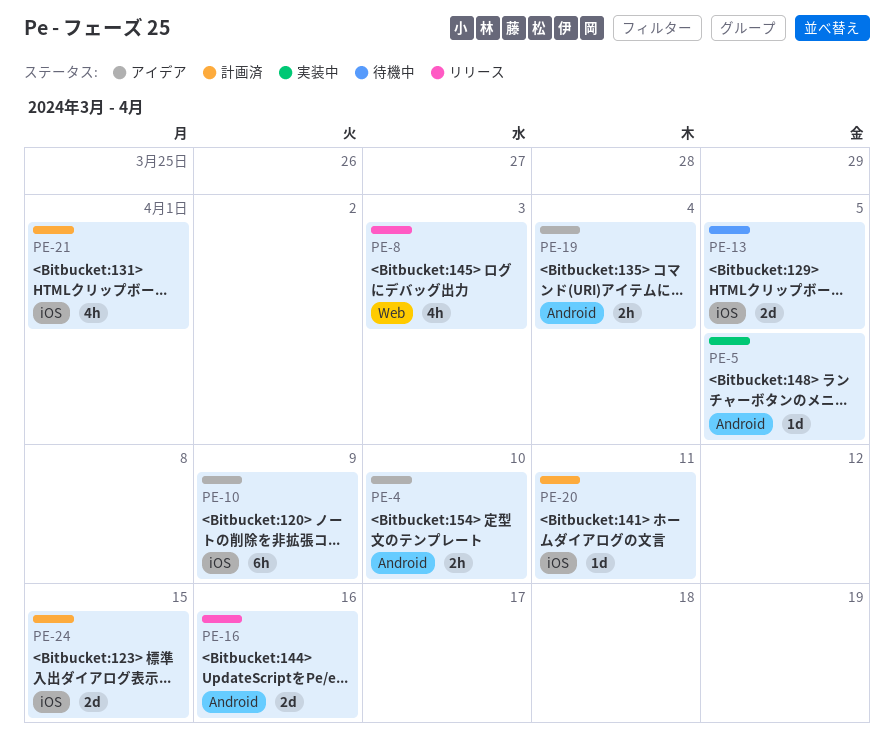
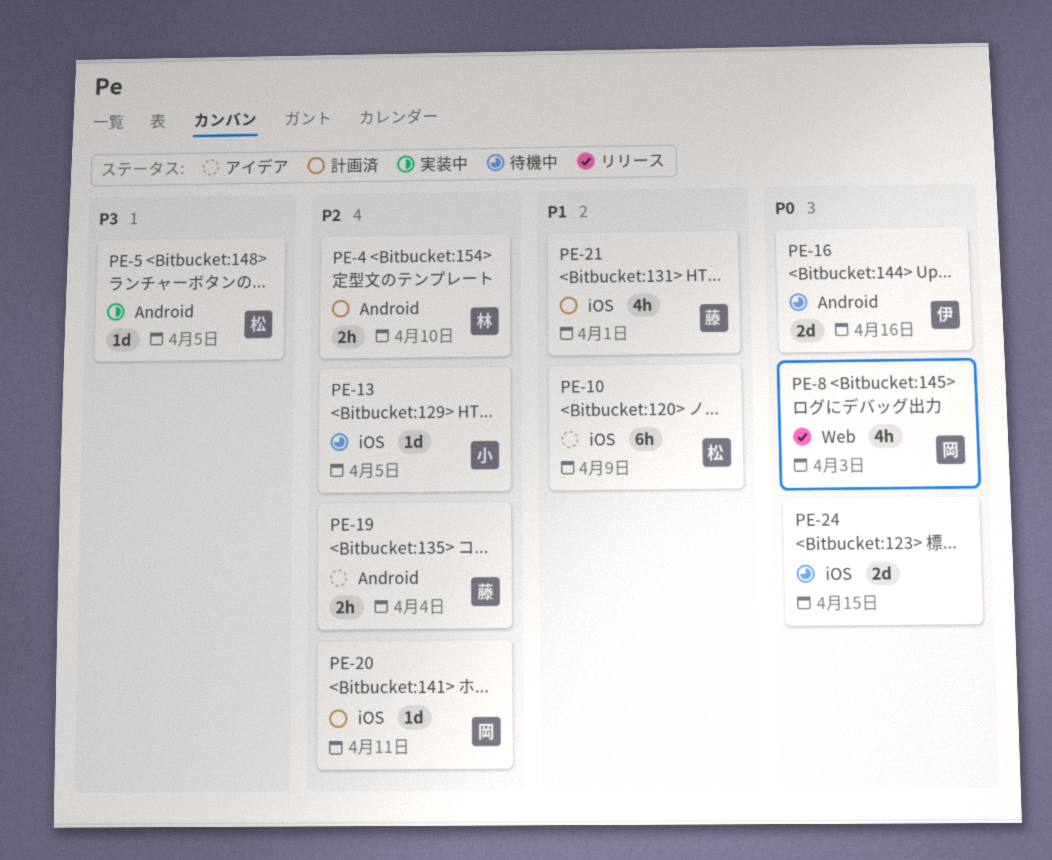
PE-4, status: アイデア -> 計画済
PE-13, estimate: 2d -> 1d
PE-16, status: リリース -> 待機中
PE-24, status: 計画済 -> 待機中

